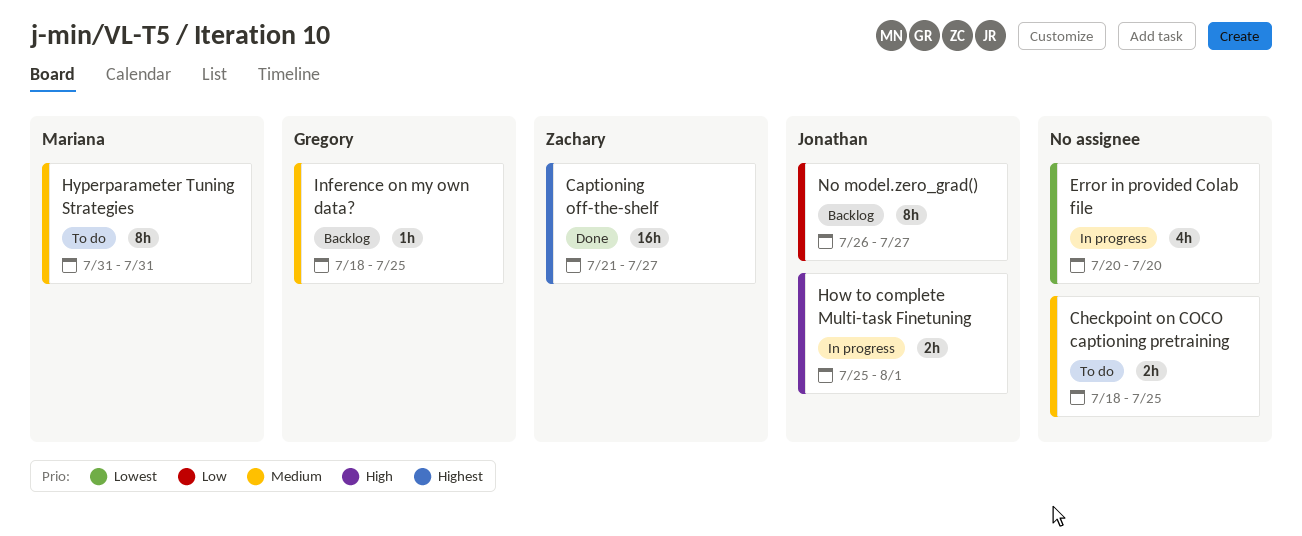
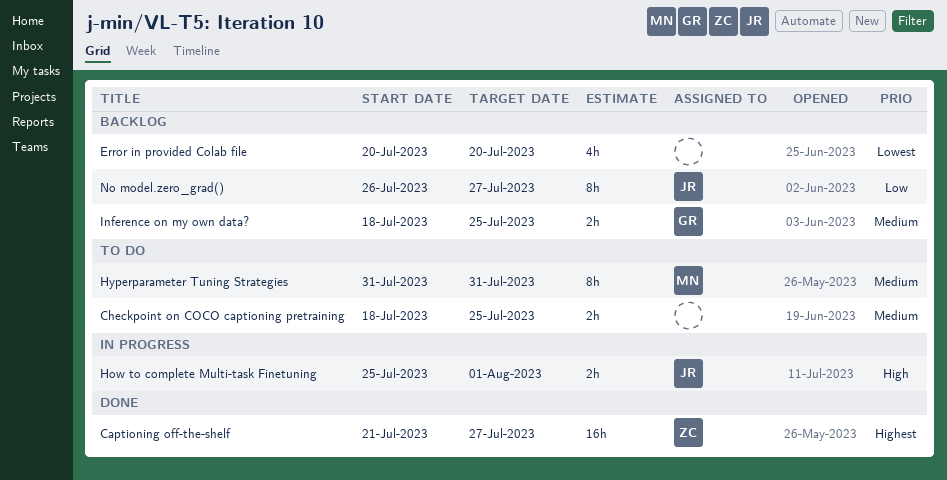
Error in provided Colab file, status: In progress -> Backlog
Inference on my own data?, estimate: 1h -> 2h

